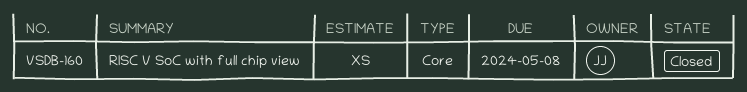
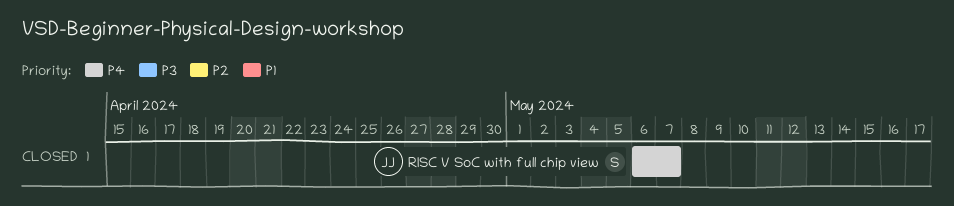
RISC V SoC with full chip view, estimate: XS -> S
RISC V SoC with full chip view, due: May 8 -> May 7

